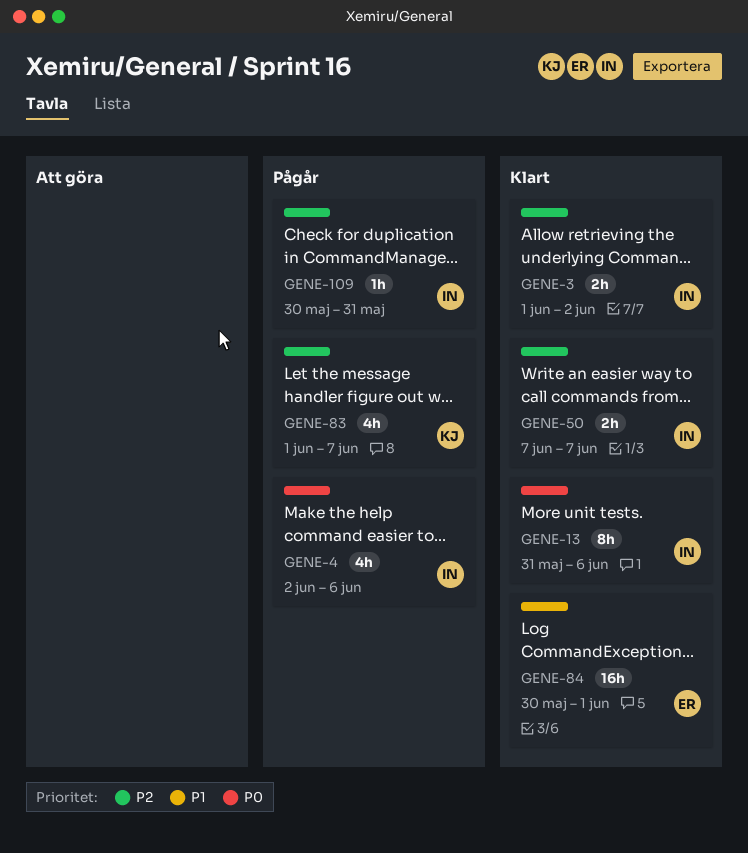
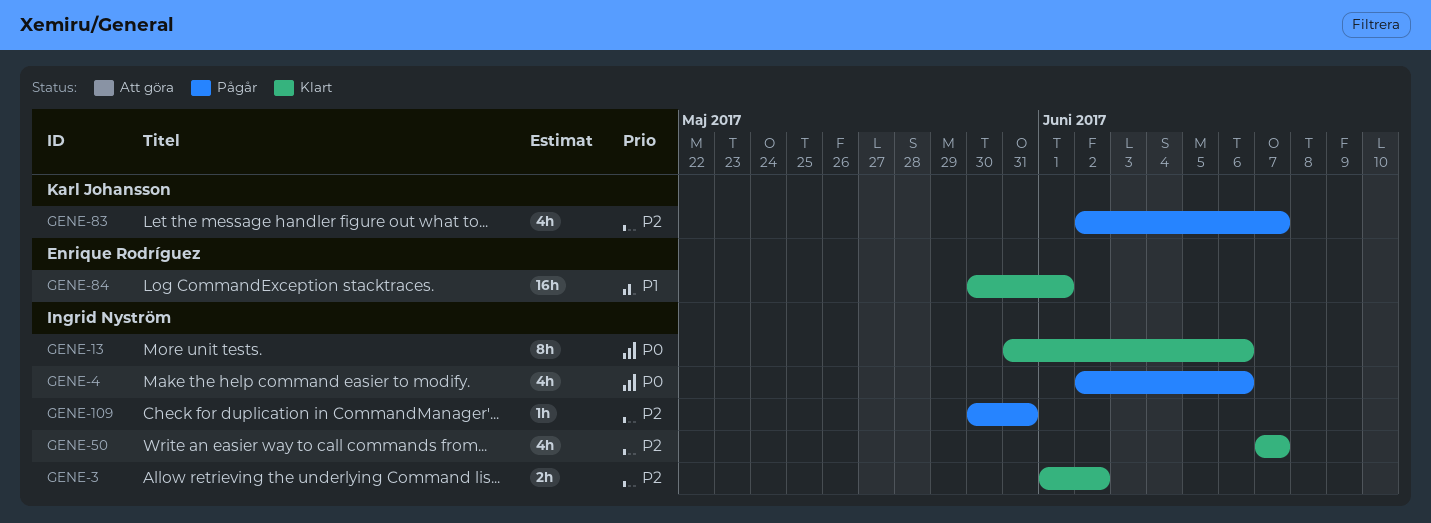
GENE-50, estimate: 2h -> 4h
GENE-83, start: Jun 1 -> Jun 2

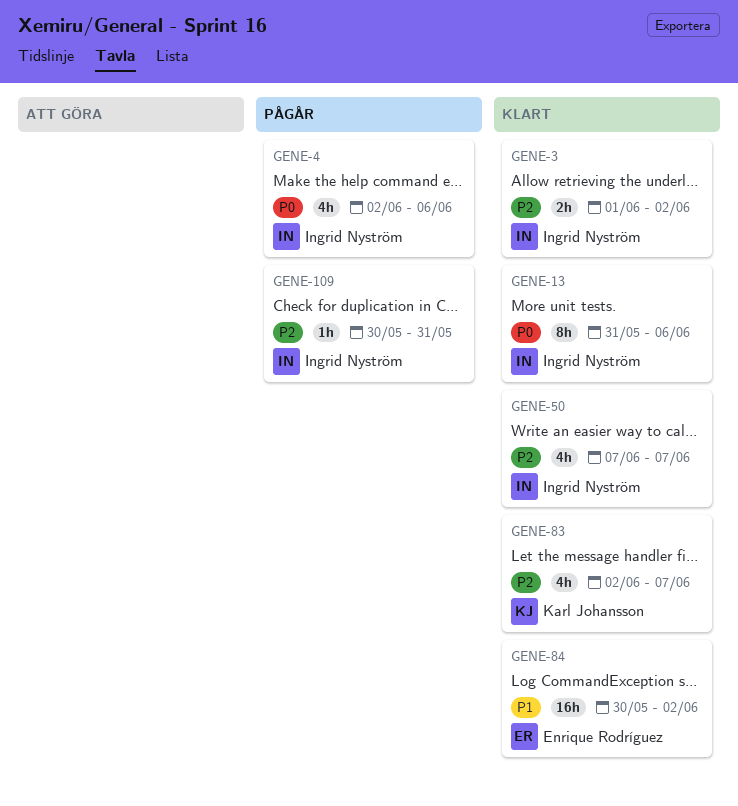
GENE-83, status: Pågår -> Klart
GENE-84, due: Jun 1 -> Jun 2

